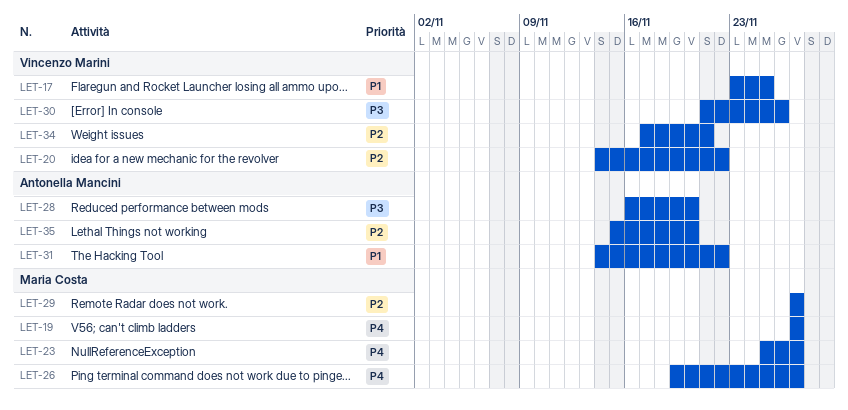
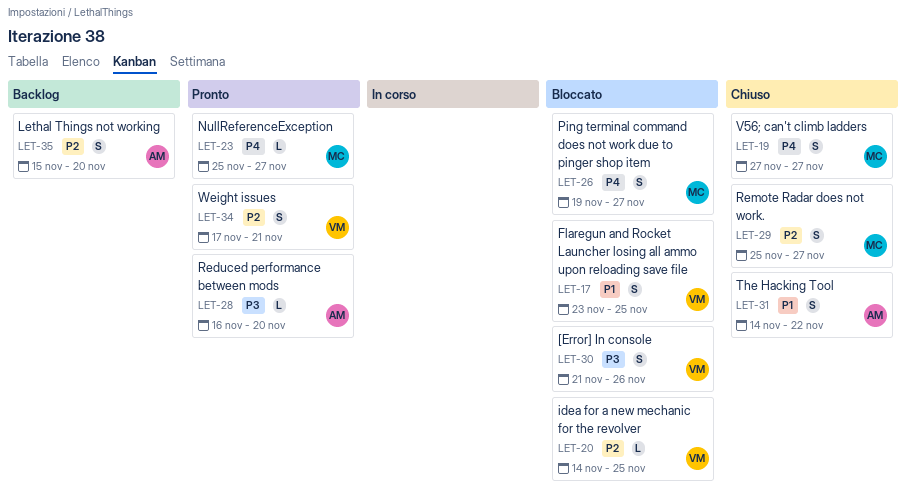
LET-20, due: Nov 22 -> Nov 25
LET-29, start: Nov 27 -> Nov 25

